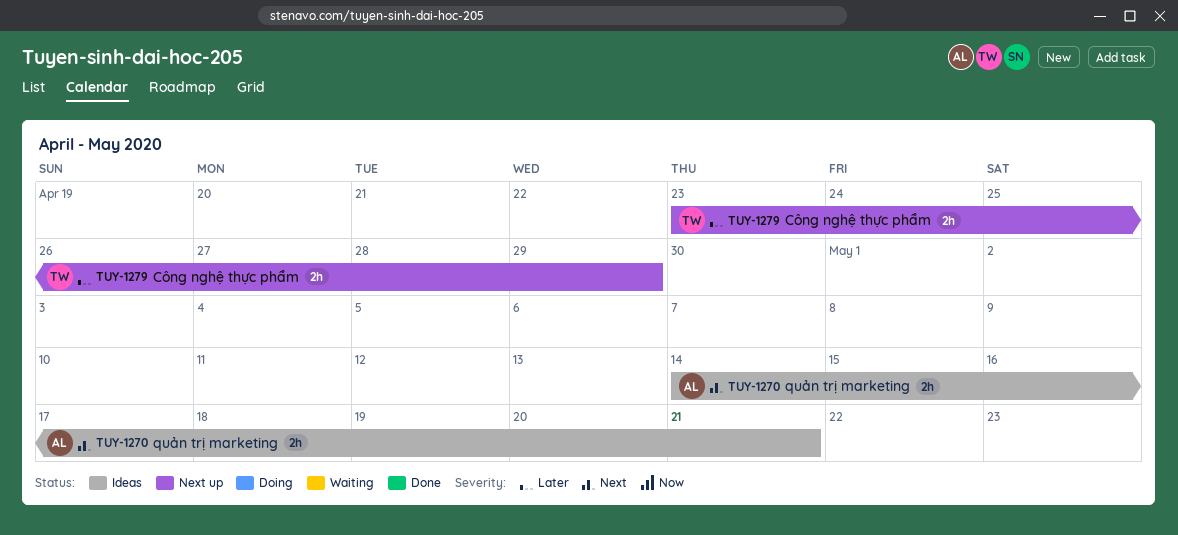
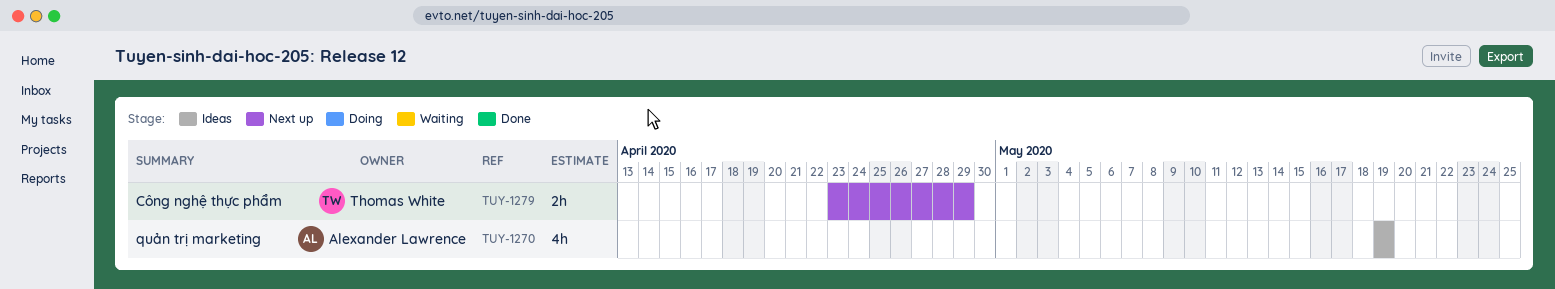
TUY-1270, estimate: 2h -> 4h
TUY-1270, start: May 14 -> May 19
TUY-1270, due: May 21 -> May 19

